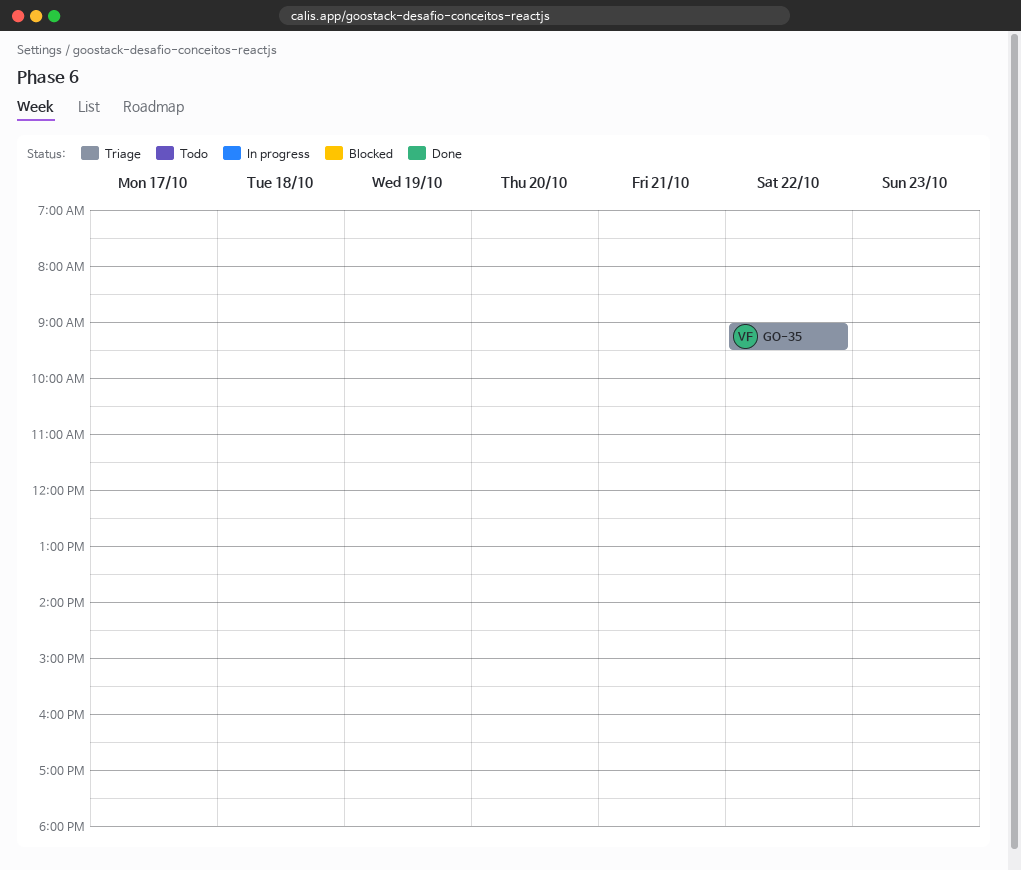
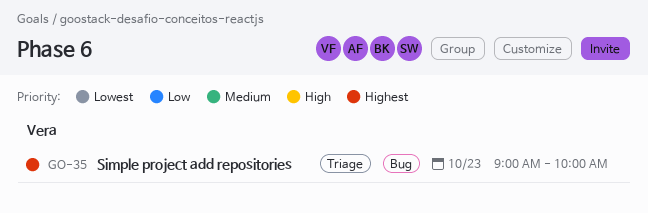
GO-35, day: Oct 22 -> Oct 23
GO-35, ends: 09:30 -> 10:00

